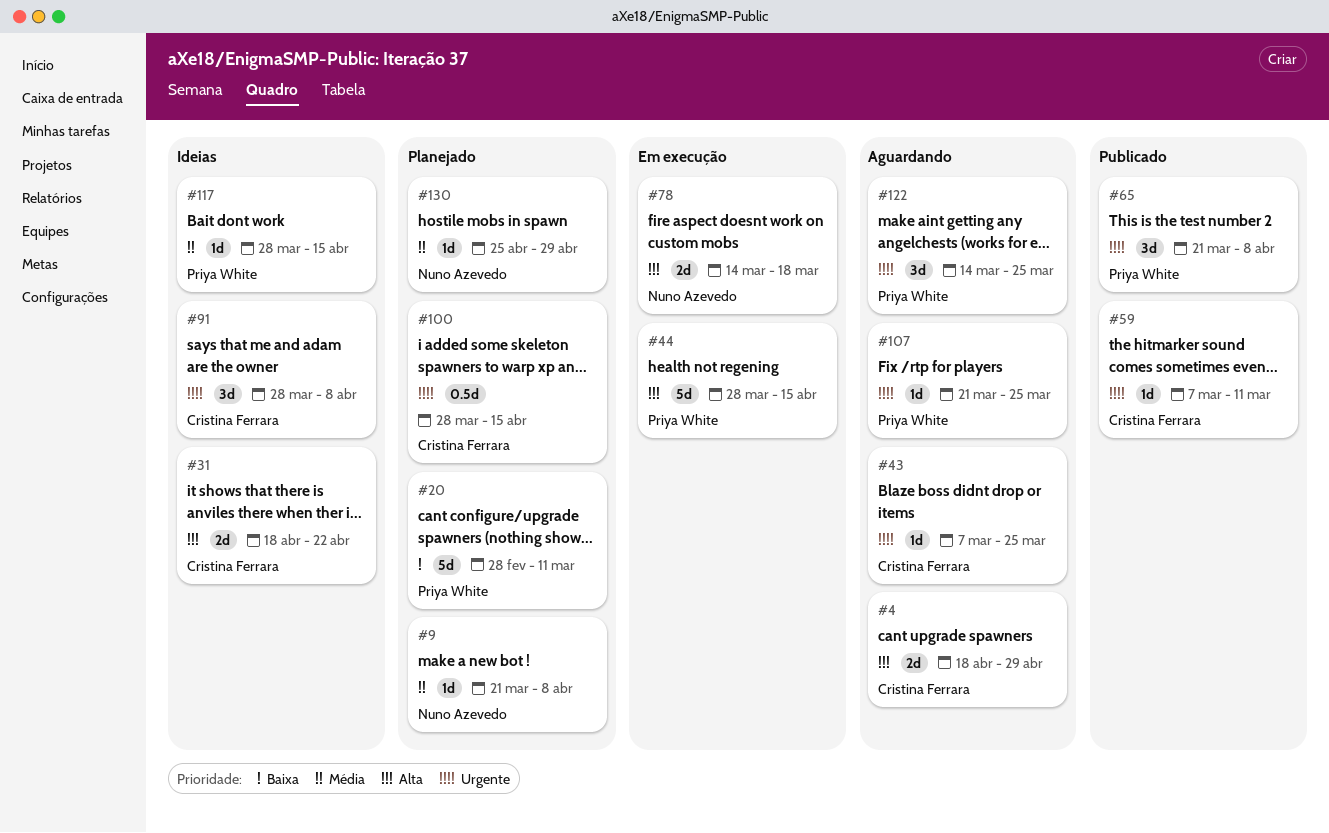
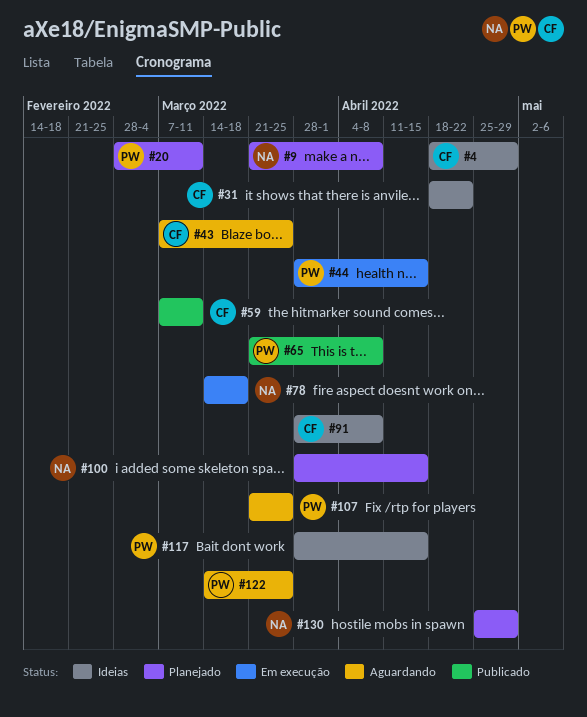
#4, status: Aguardando -> Ideias
#100, owner: Cristina Ferrara -> Nuno Azevedo

